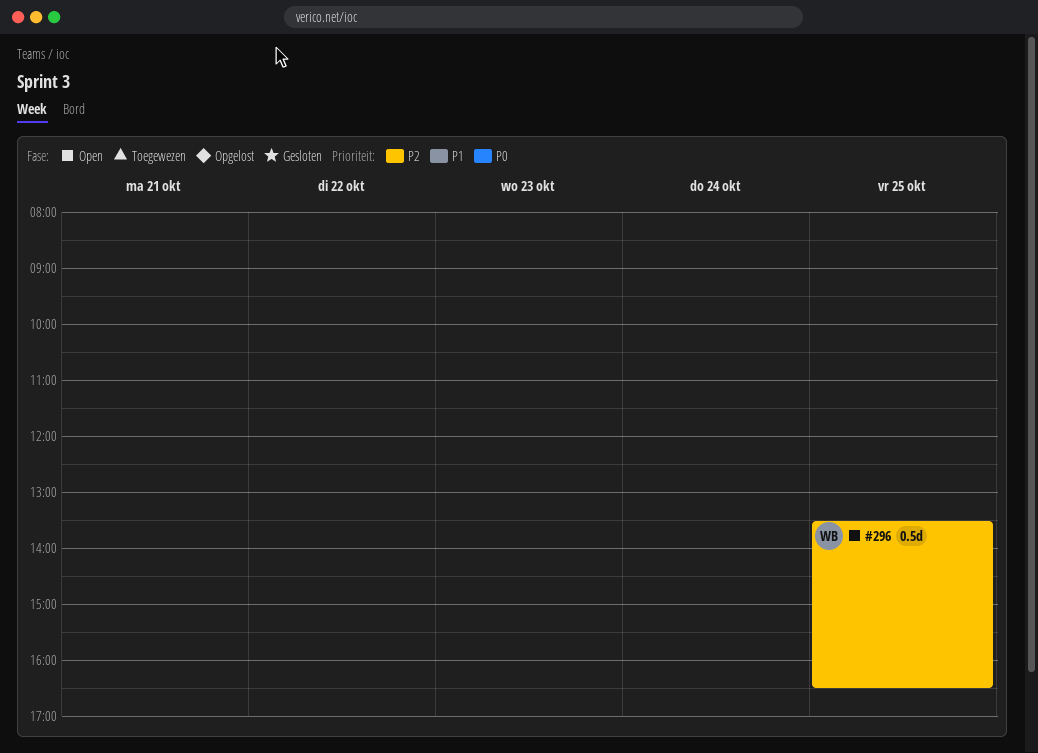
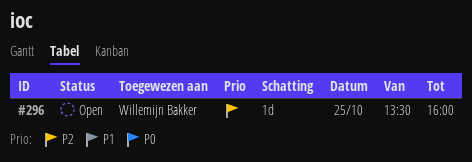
#296, estimate: 0.5d -> 1d
#296, ends: 16:30 -> 16:00

